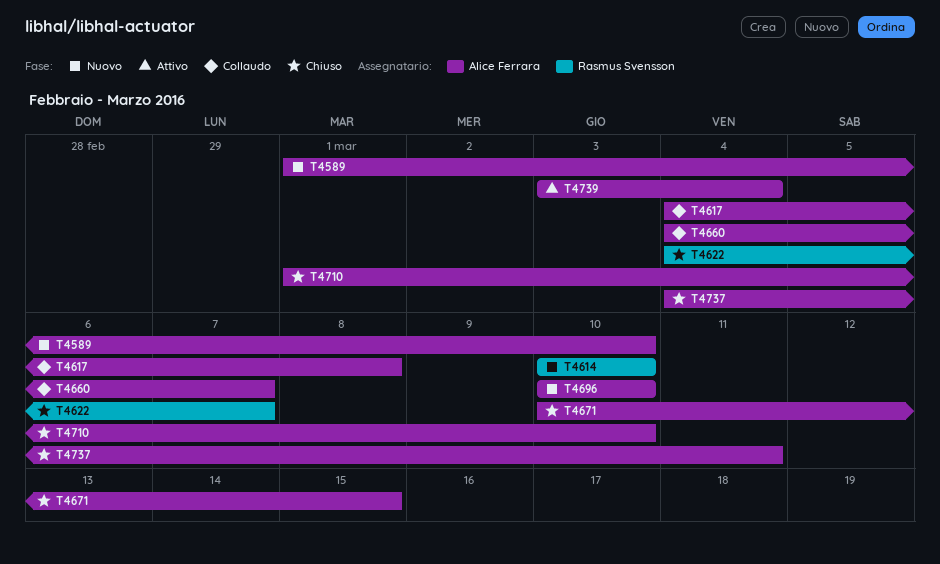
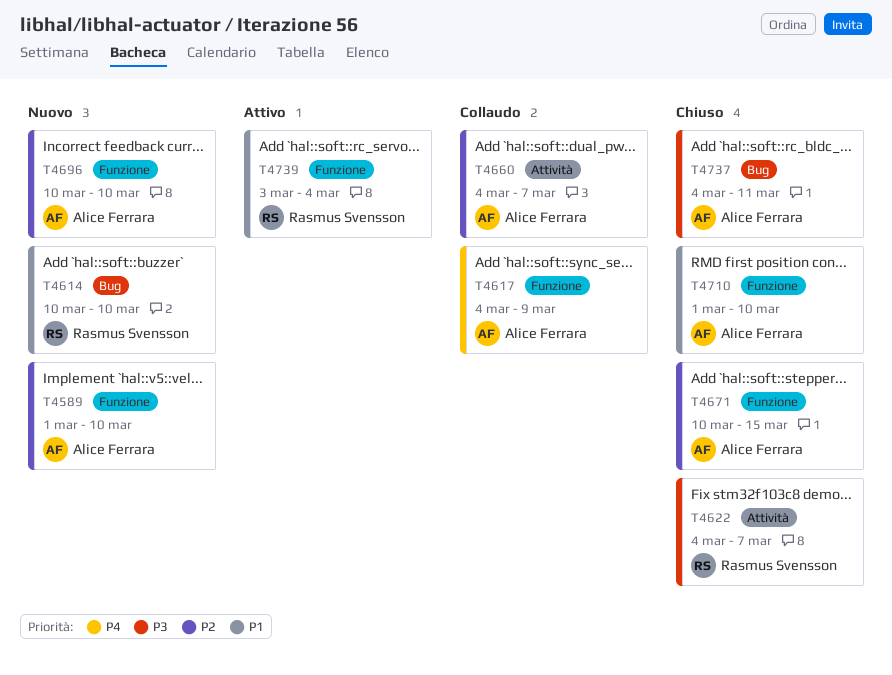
T4617, due: Mar 8 -> Mar 9
T4739, owner: Alice Ferrara -> Rasmus Svensson

